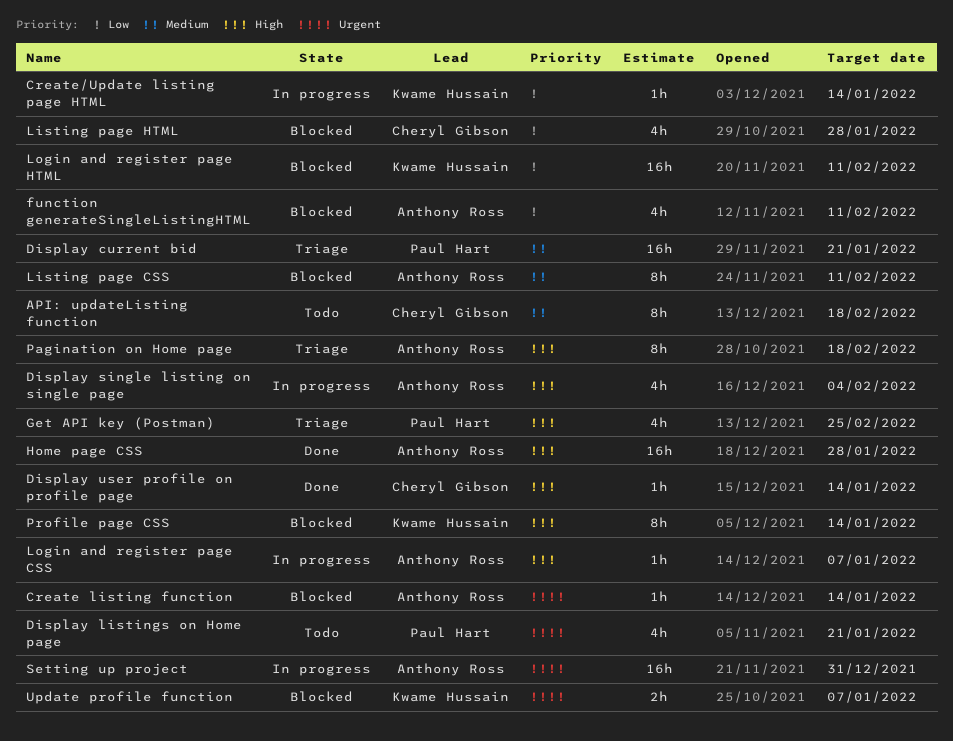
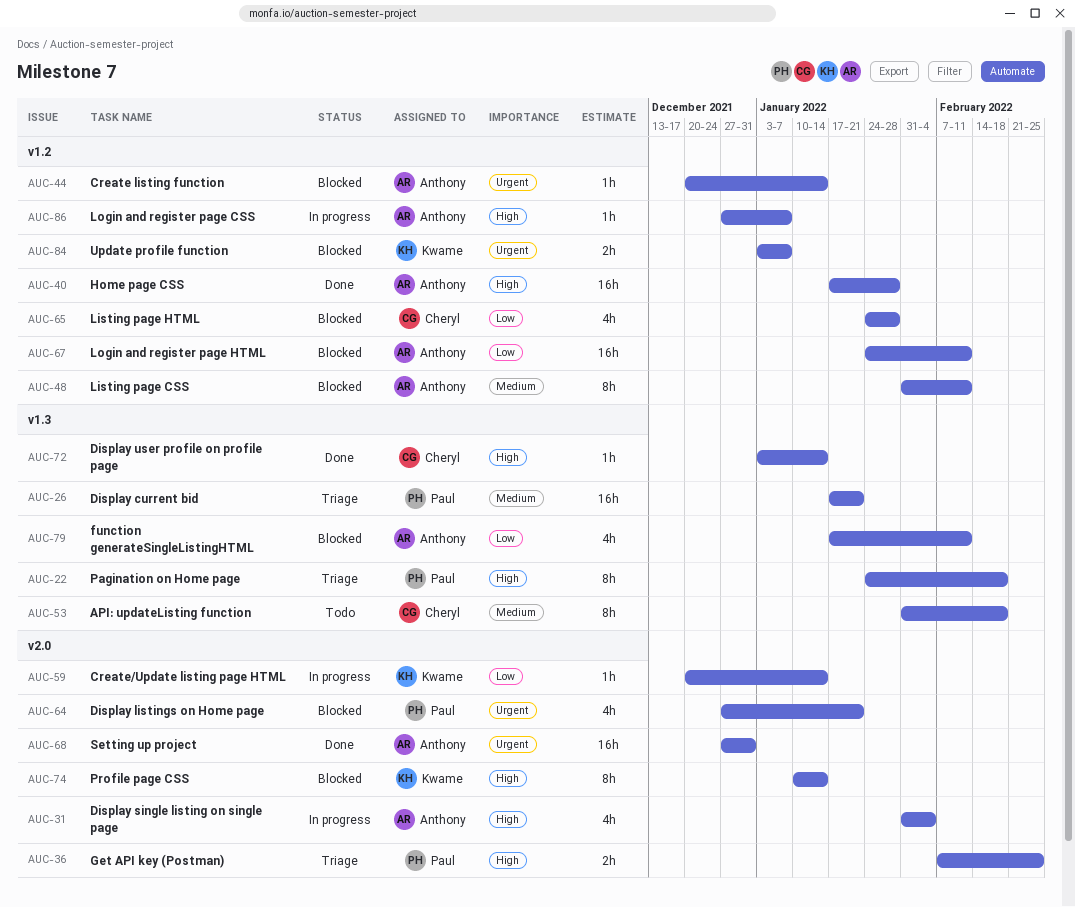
Display listings on Home page, status: Todo -> Blocked
Get API key (Postman), estimate: 4h -> 2h
Login and register page HTML, owner: Kwame Hussain -> Anthony Ross
Pagination on Home page, owner: Anthony Ross -> Paul Hart
Setting up project, status: In progress -> Done

